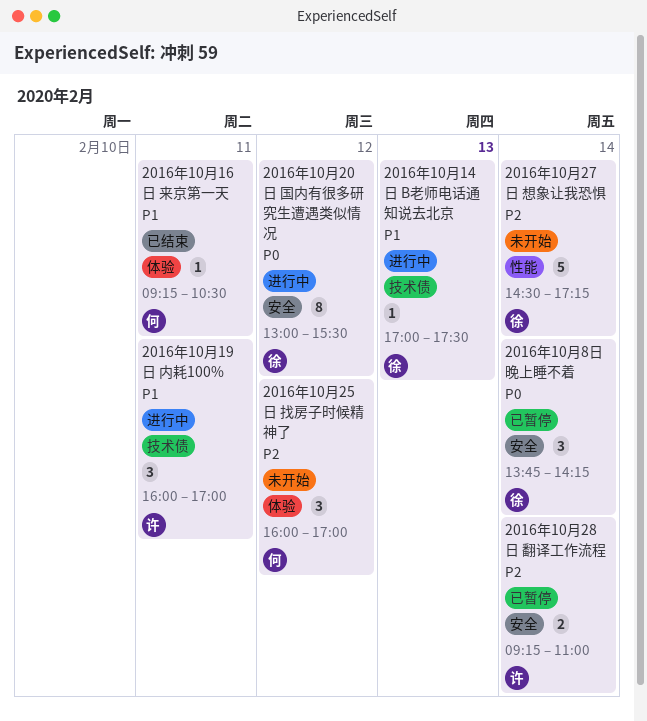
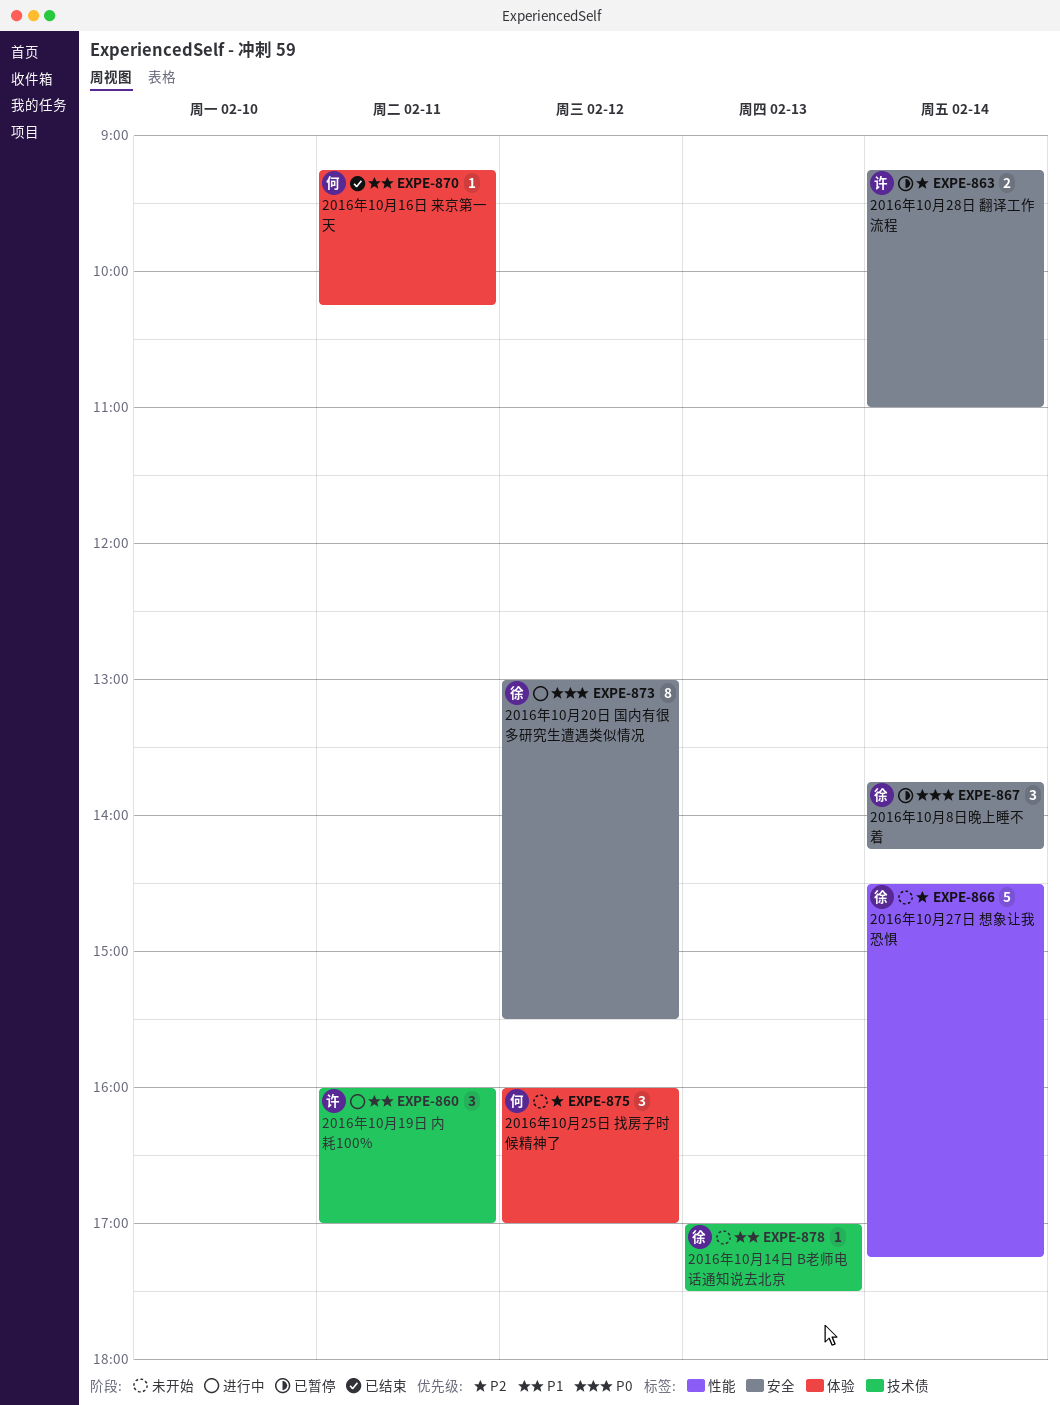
2016年10月14日 B老师电话通知说去北京, status: 进行中 -> 未开始
2016年10月16日 来京第一天, ends: 10:30 -> 10:15

